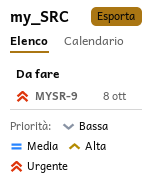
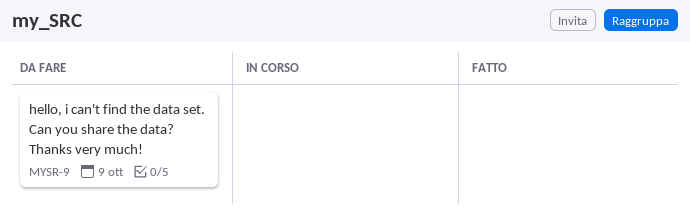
MYSR-9, due: Oct 8 -> Oct 9

